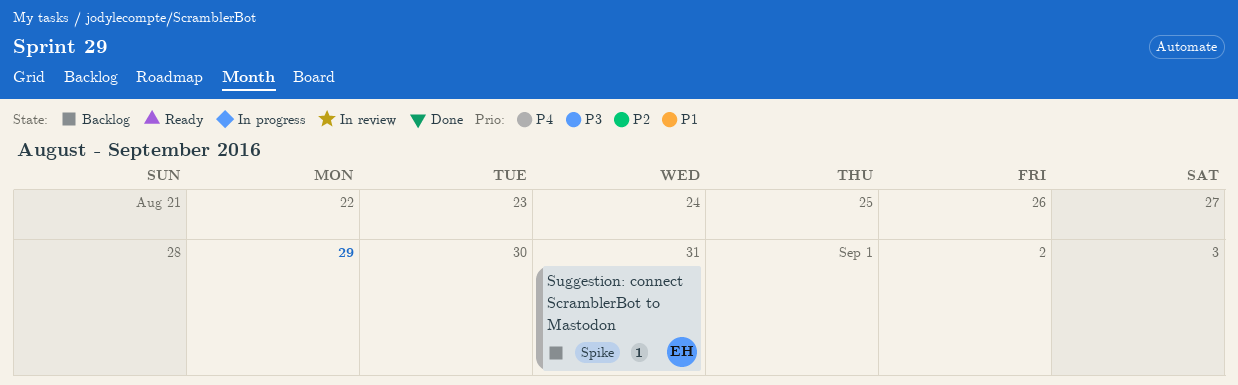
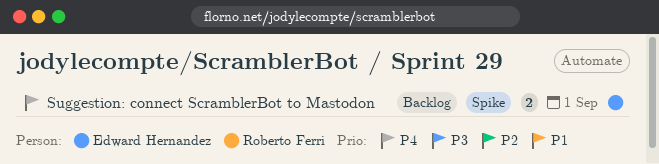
Suggestion: connect ScramblerBot to Mastodon, estimate: 1 -> 2
Suggestion: connect ScramblerBot to Mastodon, due: Aug 31 -> Sep 1

